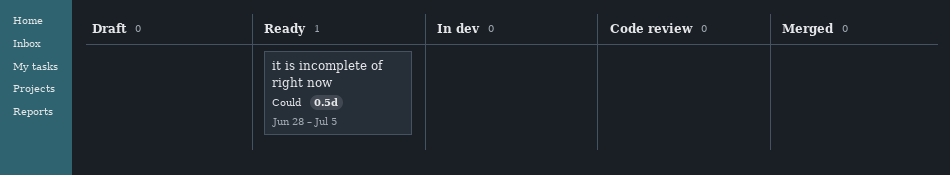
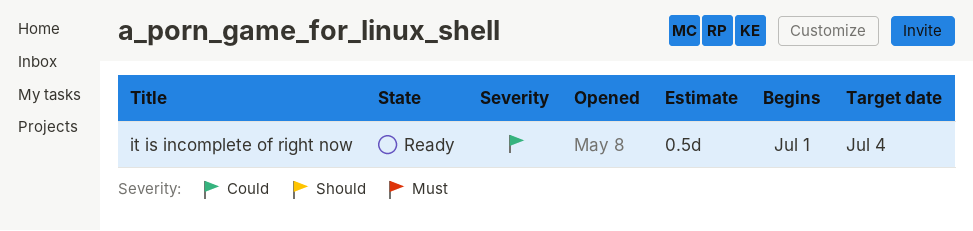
it is incomplete of right now, start: Jun 28 -> Jul 1
it is incomplete of right now, due: Jul 5 -> Jul 4

